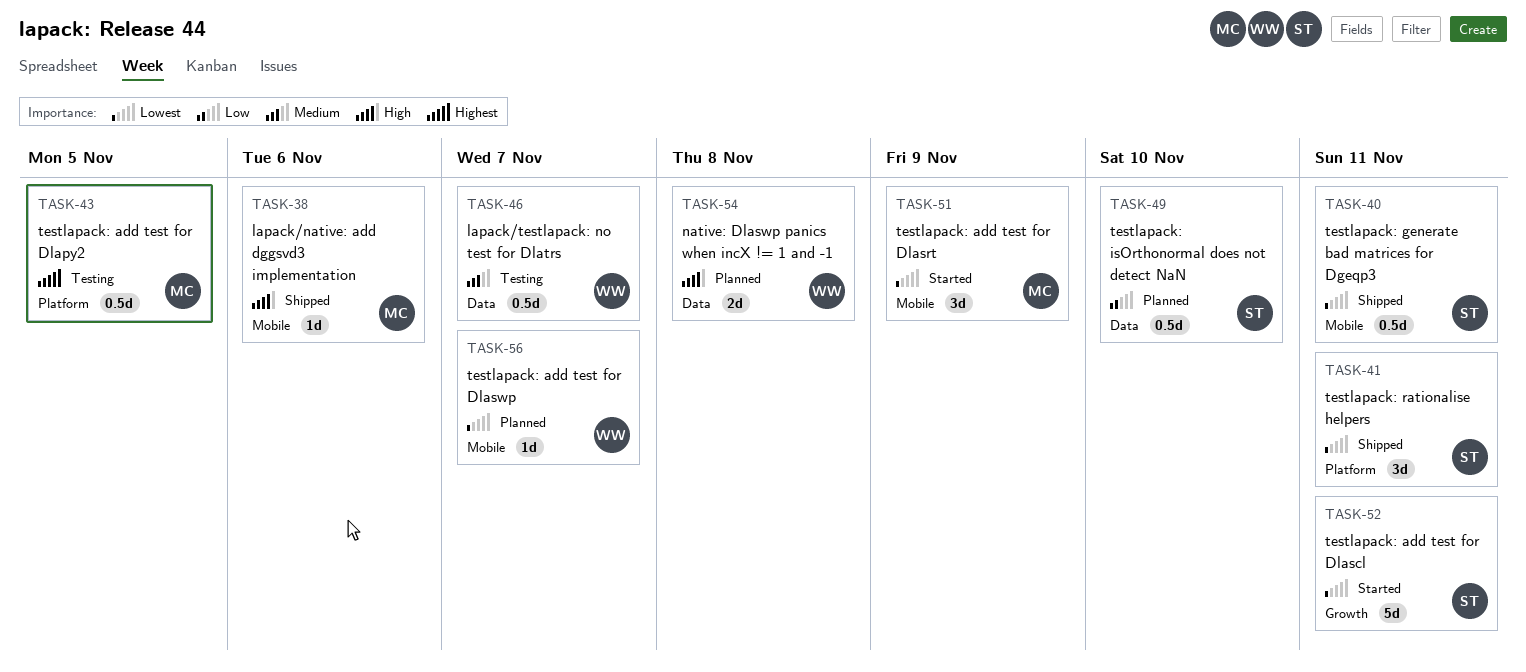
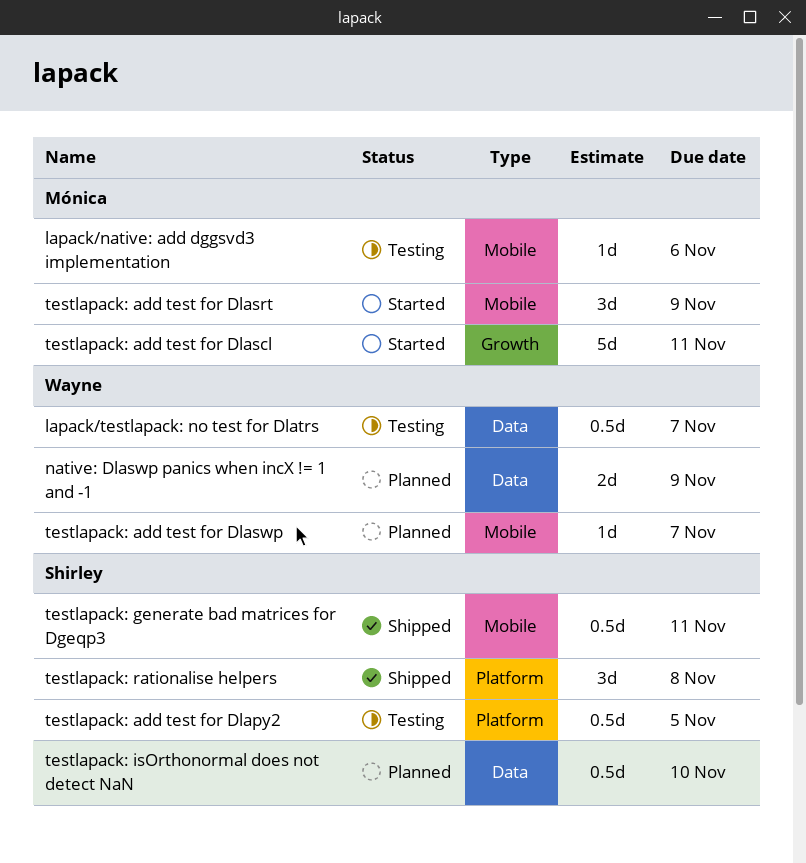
lapack/native: add dggsvd3 implementation, status: Shipped -> Testing
native: Dlaswp panics when incX != 1 and -1, due: Nov 8 -> Nov 9
testlapack: add test for Dlapy2, owner: Mónica -> Shirley
testlapack: add test for Dlascl, owner: Shirley -> Mónica
testlapack: rationalise helpers, due: Nov 11 -> Nov 8

